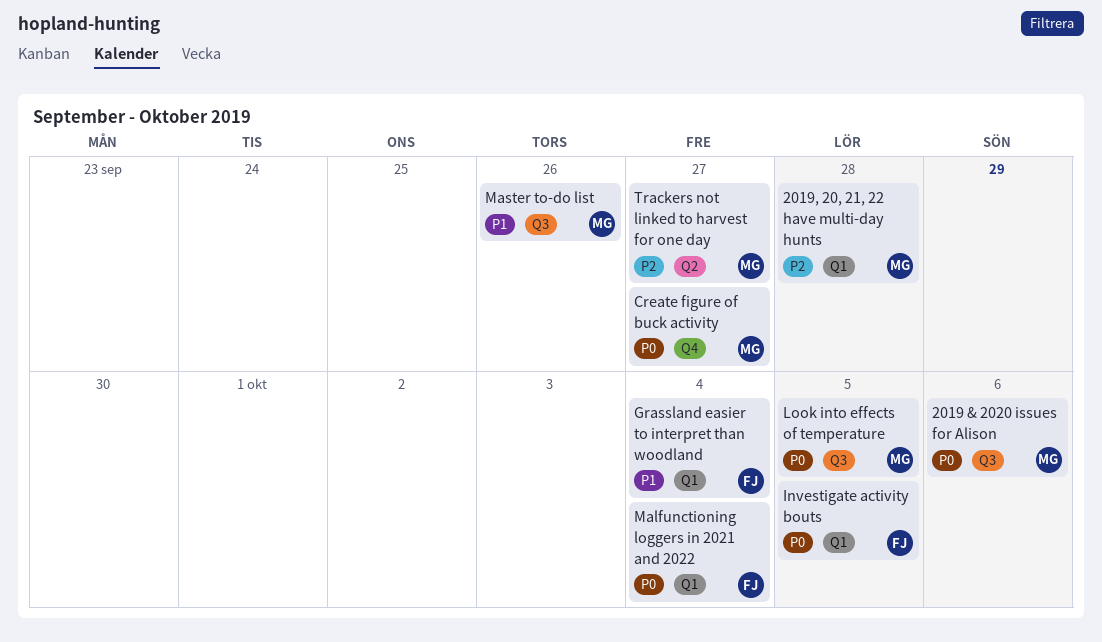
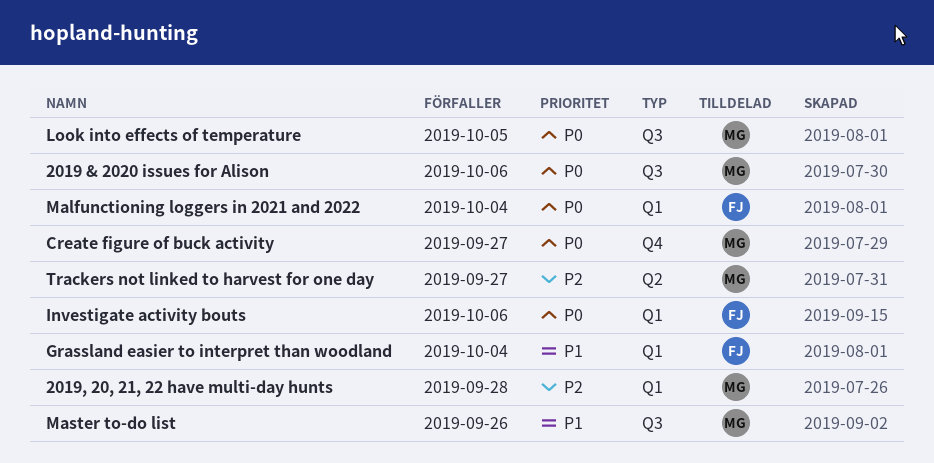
Investigate activity bouts, due: Oct 5 -> Oct 6

